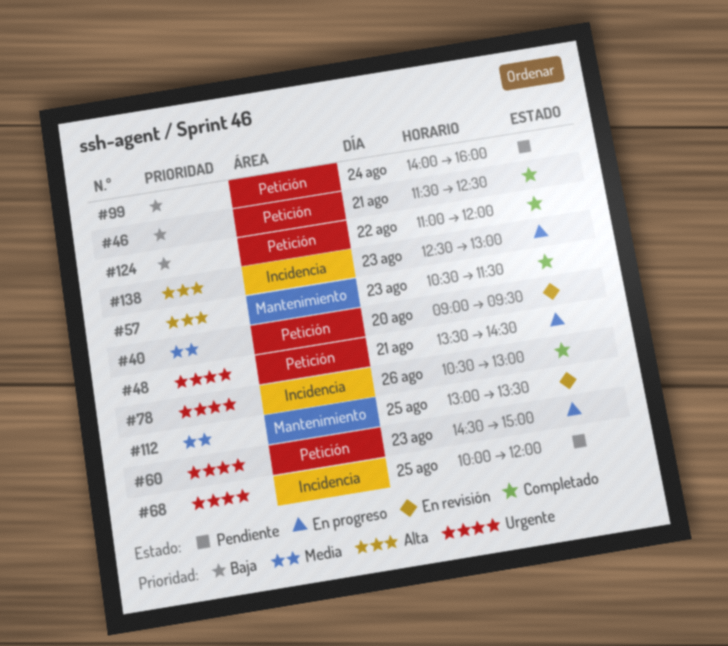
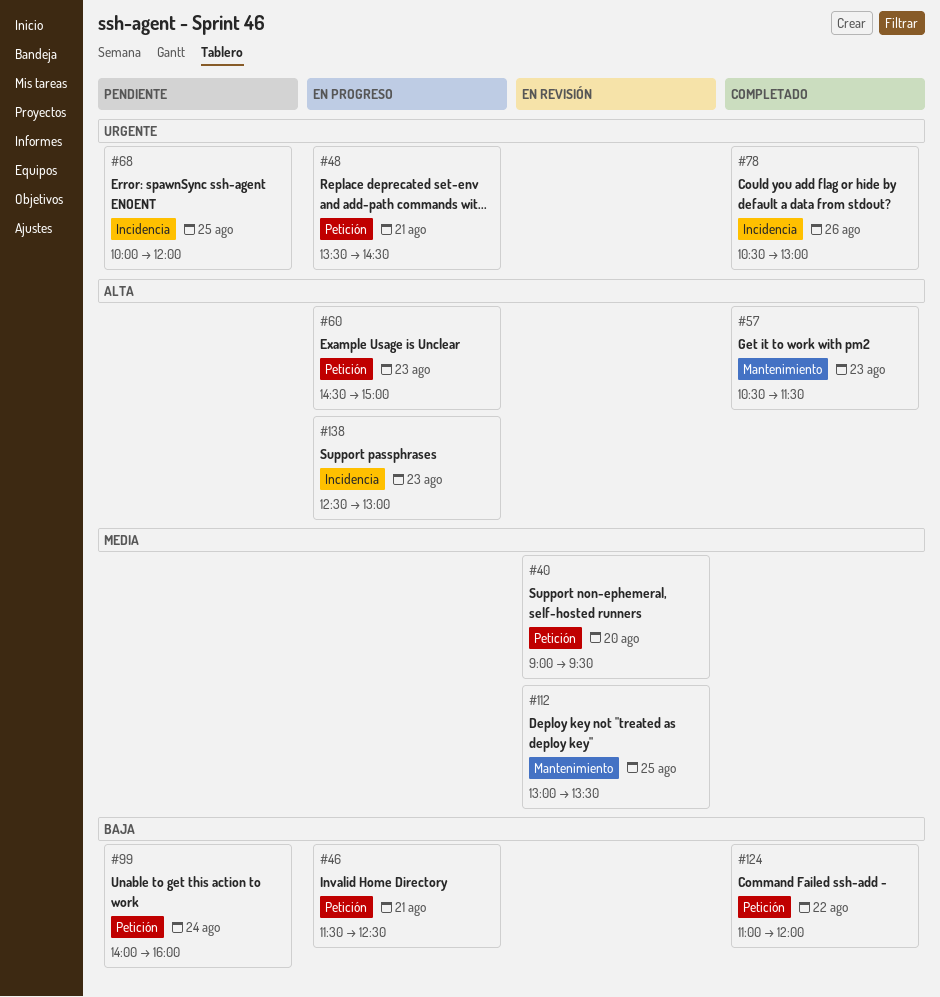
#46, status: Completado -> En progreso
#60, priority: Urgente -> Alta

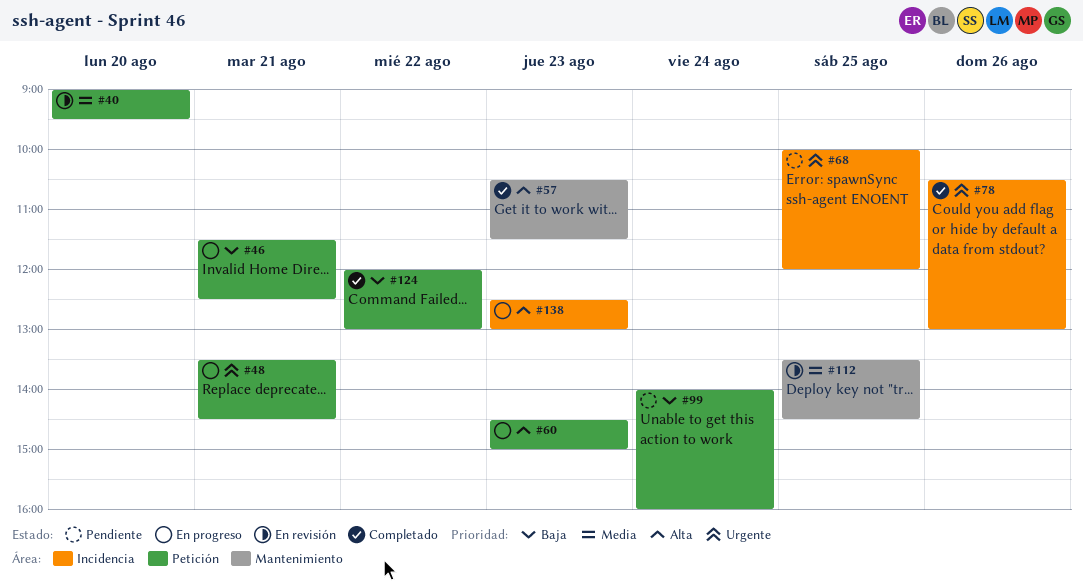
#112, begins: 13:00 -> 13:30
#112, ends: 13:30 -> 14:30
#124, begins: 11:00 -> 12:00
#124, ends: 12:00 -> 13:00

